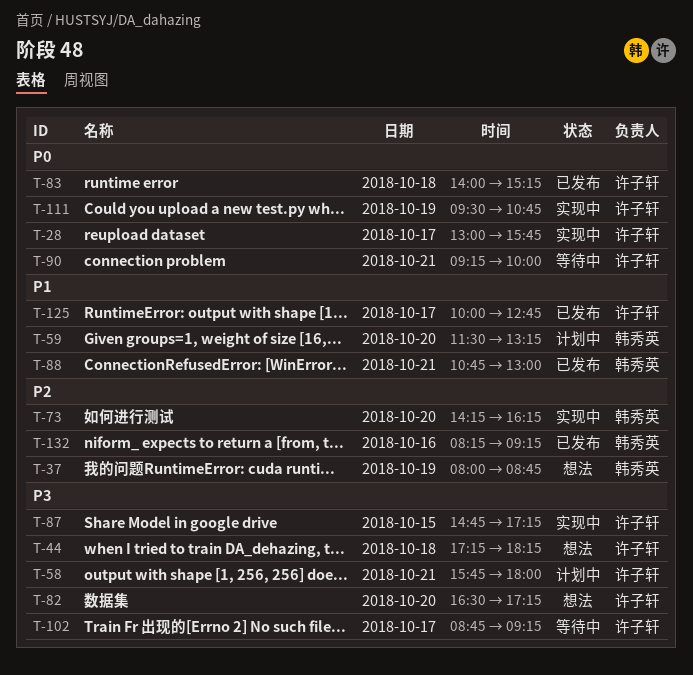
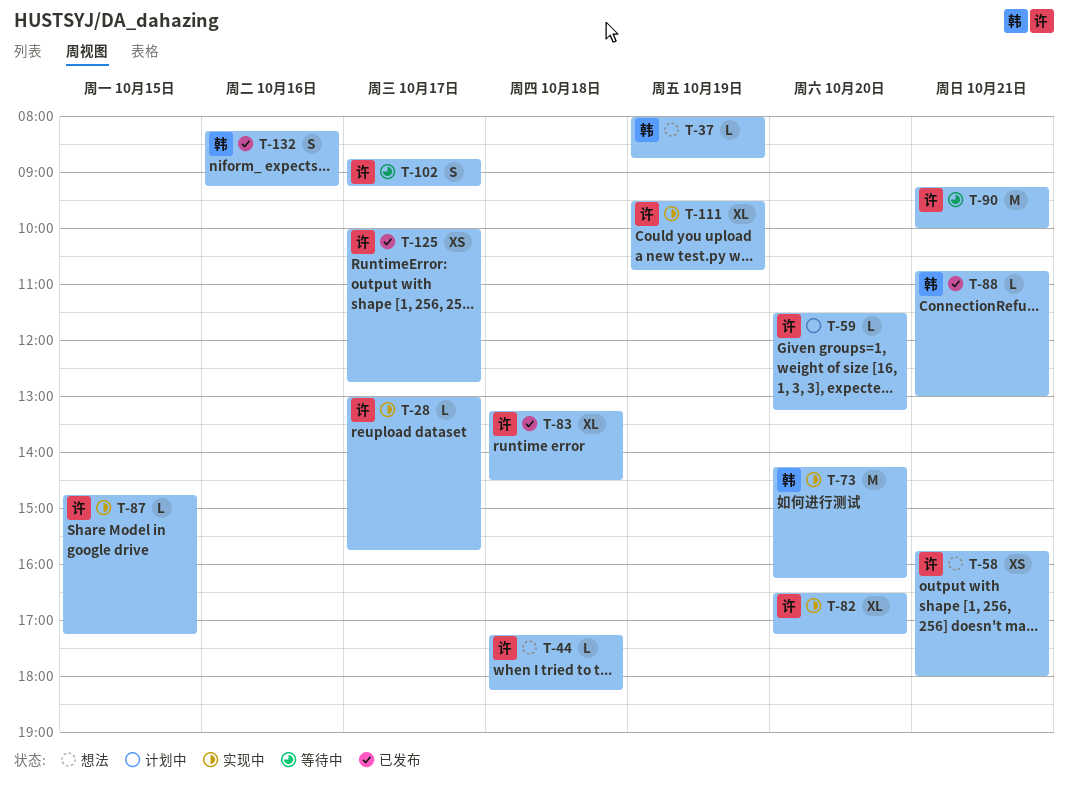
T-58, status: 计划中 -> 想法
T-59, owner: 韩秀英 -> 许子轩
T-82, status: 想法 -> 实现中
T-83, begins: 14:00 -> 13:15
T-83, ends: 15:15 -> 14:30

